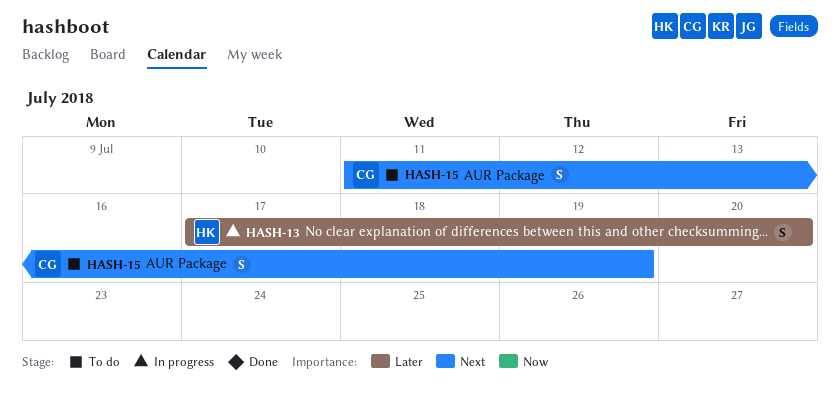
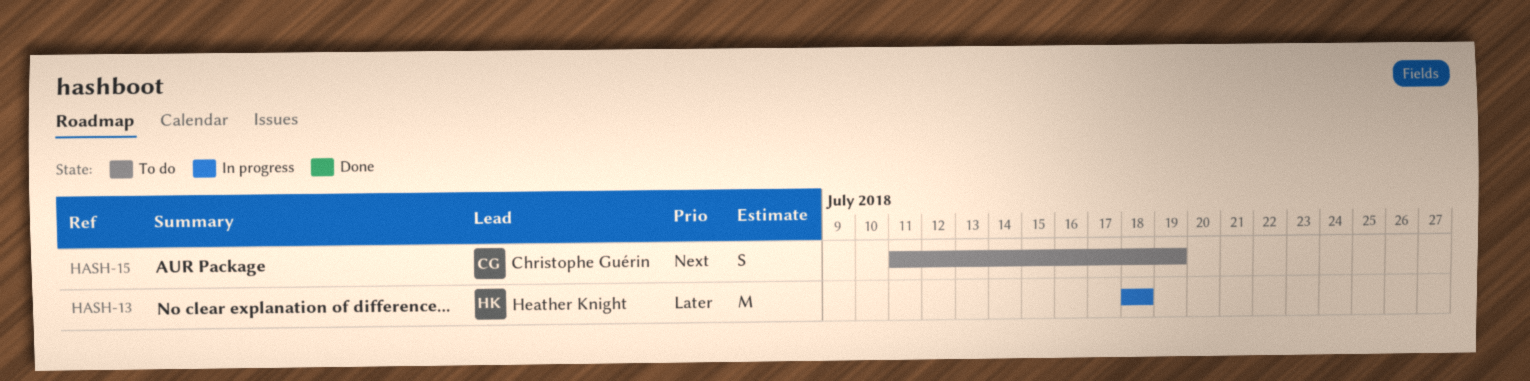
HASH-13, estimate: S -> M
HASH-13, start: Jul 17 -> Jul 18
HASH-13, due: Jul 20 -> Jul 18

